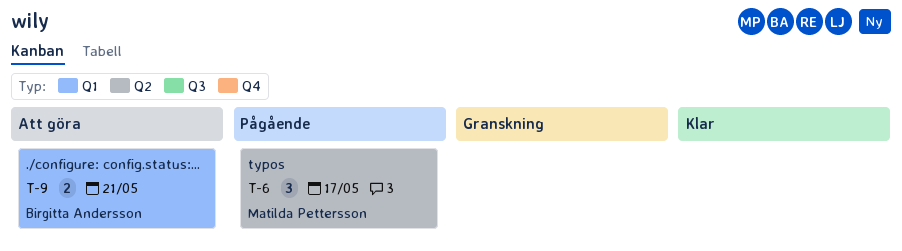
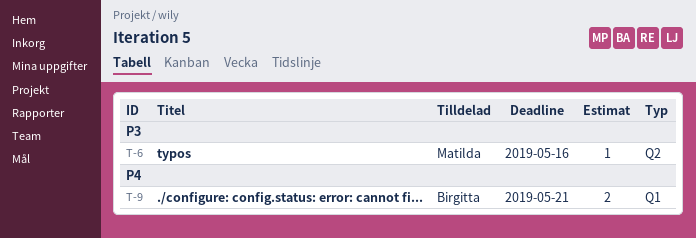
T-6, estimate: 3 -> 1
T-6, due: May 17 -> May 16

